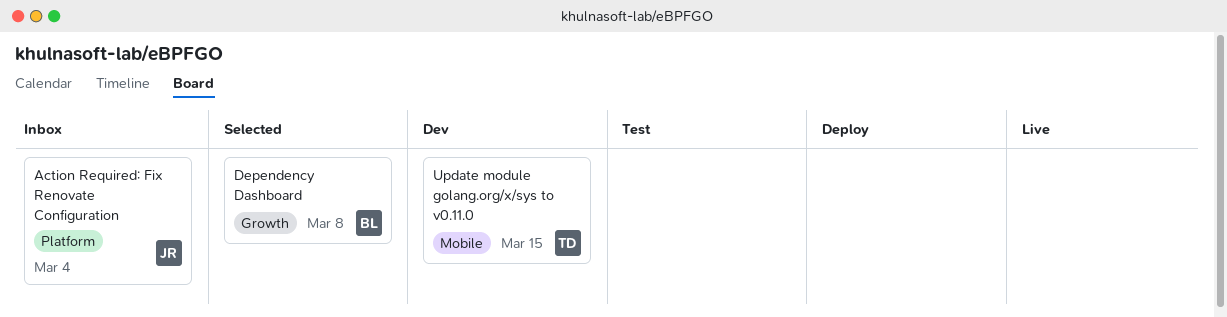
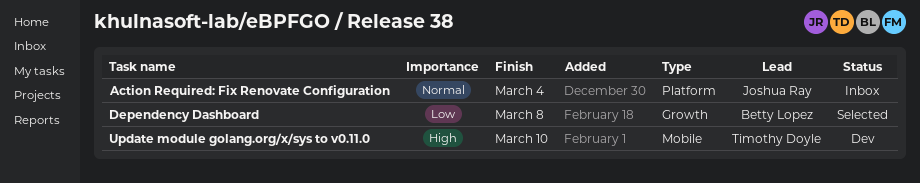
Update module golang.org/x/sys to v0.11.0, due: Mar 15 -> Mar 10

